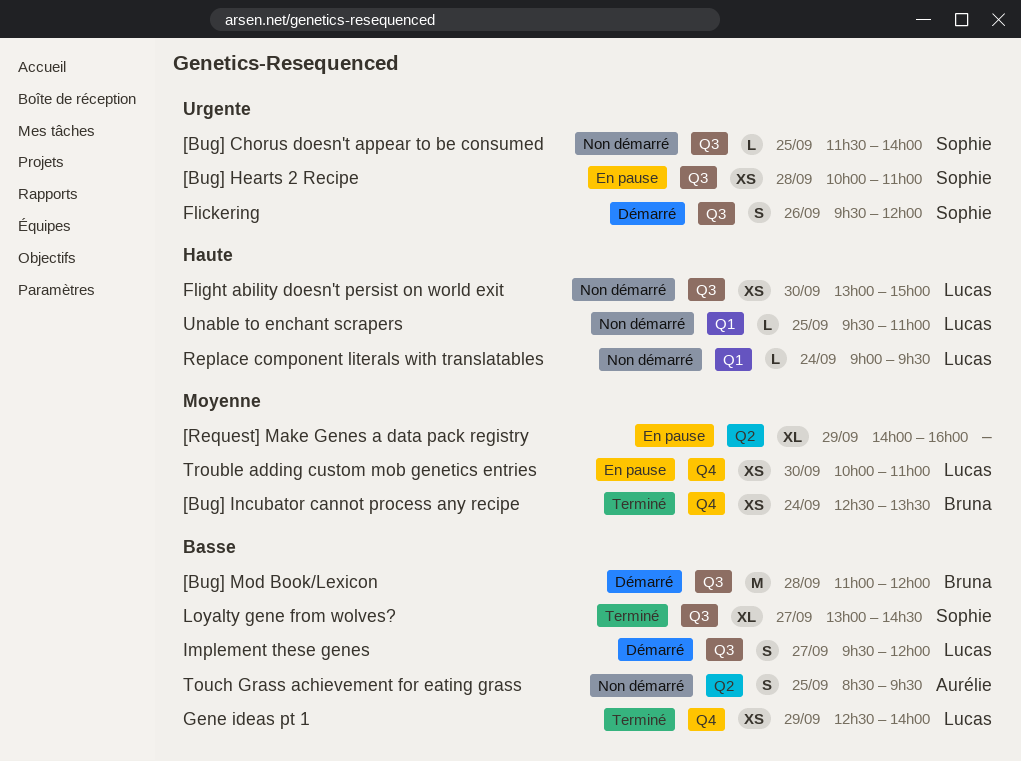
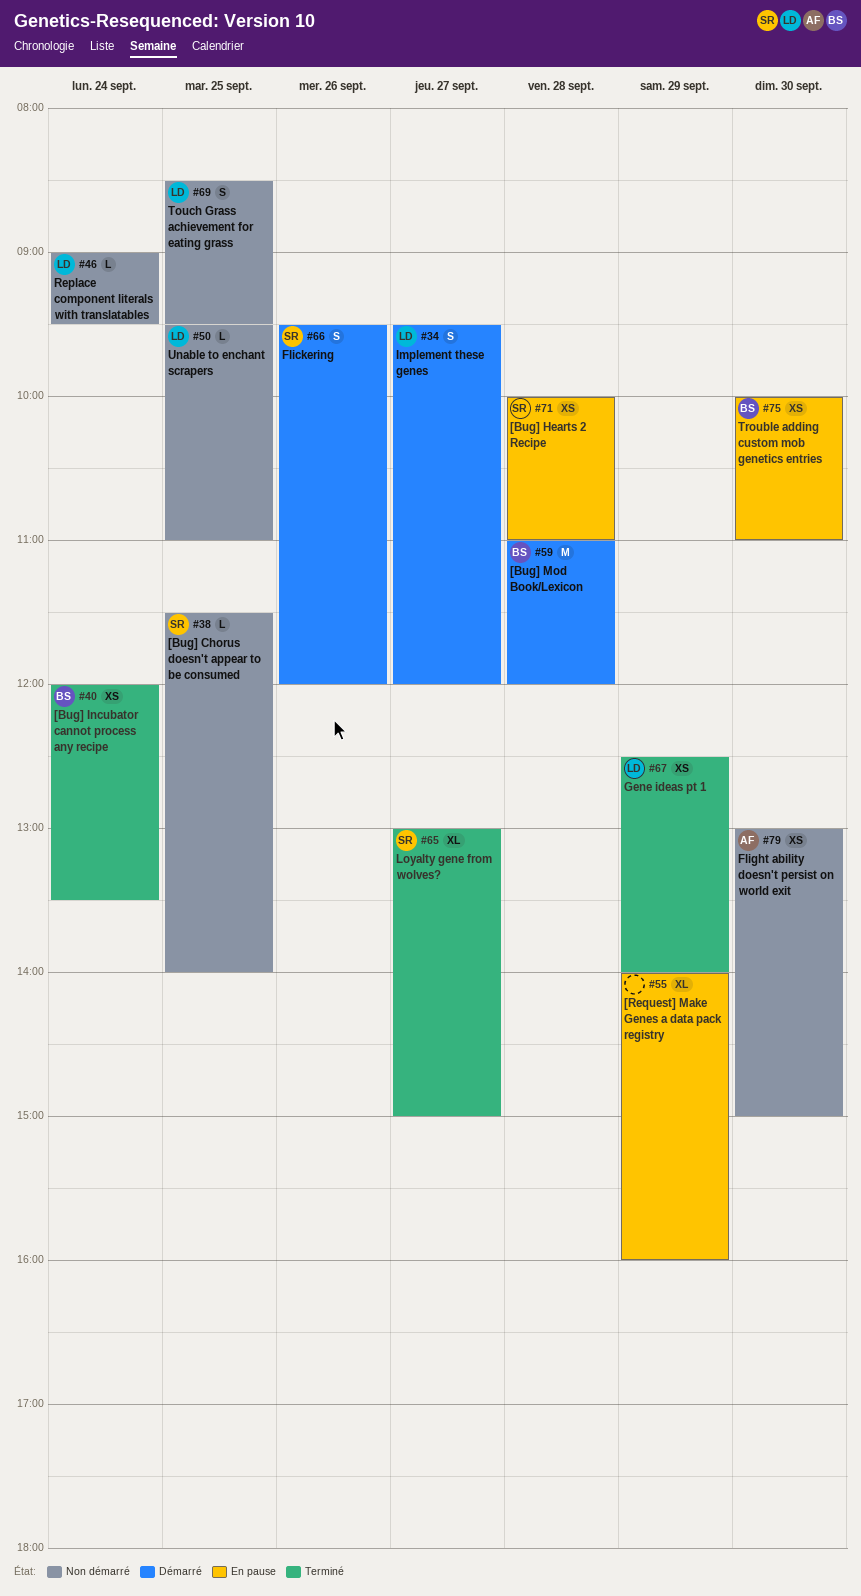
[Bug] Incubator cannot process any recipe, begins: 12:30 -> 12:00
Flight ability doesn't persist on world exit, owner: Lucas -> Aurélie
Loyalty gene from wolves?, ends: 14:30 -> 15:00
Touch Grass achievement for eating grass, owner: Aurélie -> Lucas
Trouble adding custom mob genetics entries, owner: Lucas -> Bruna

